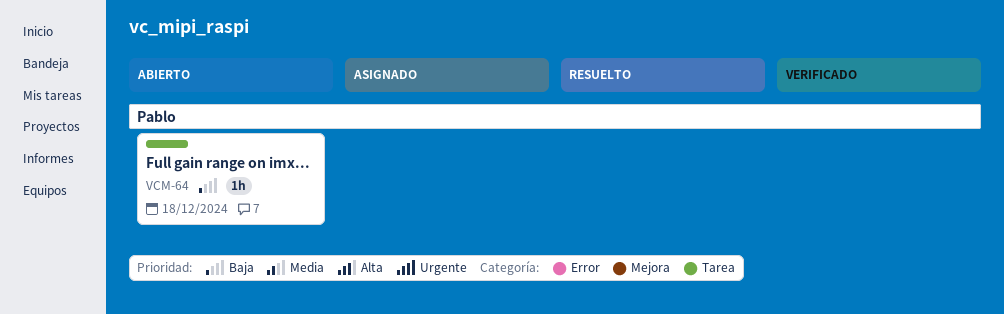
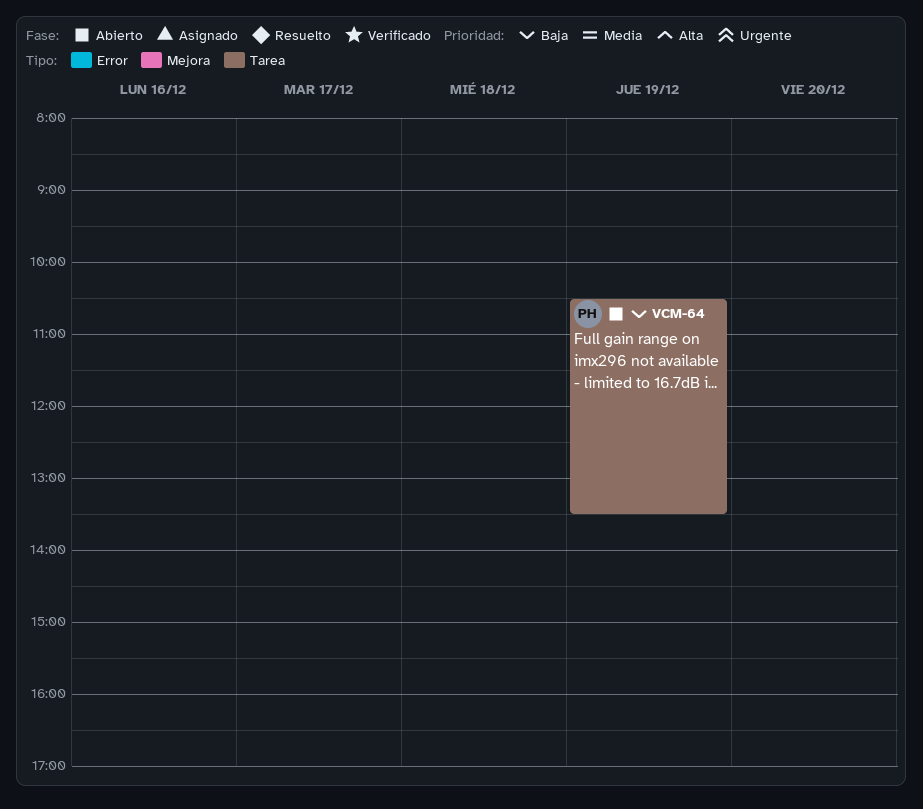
VCM-64, day: Dec 18 -> Dec 19

